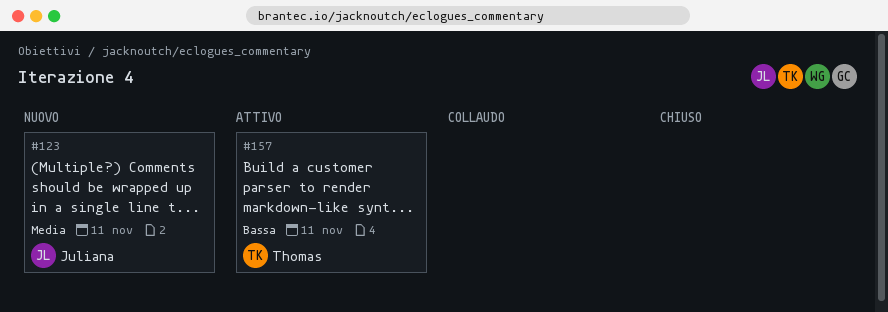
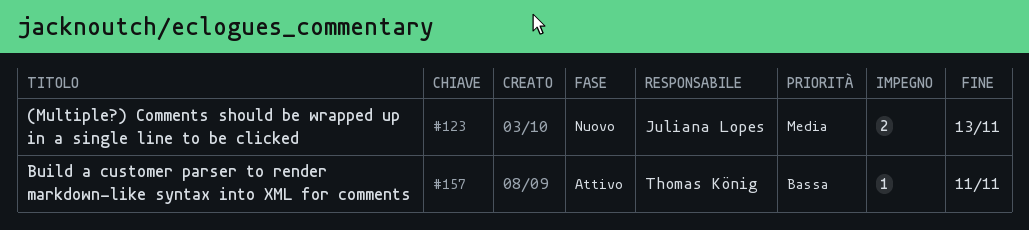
#123, due: Nov 11 -> Nov 13

